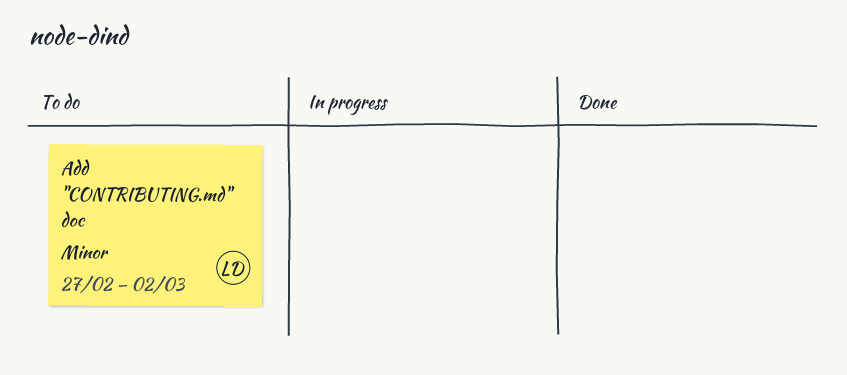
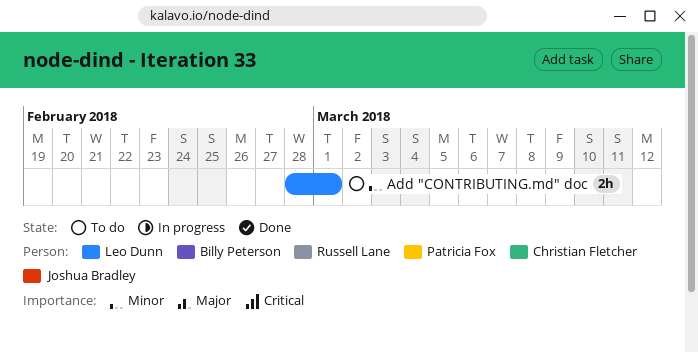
Add "CONTRIBUTING.md" doc, start: Feb 27 -> Feb 28
Add "CONTRIBUTING.md" doc, due: Mar 2 -> Mar 1

